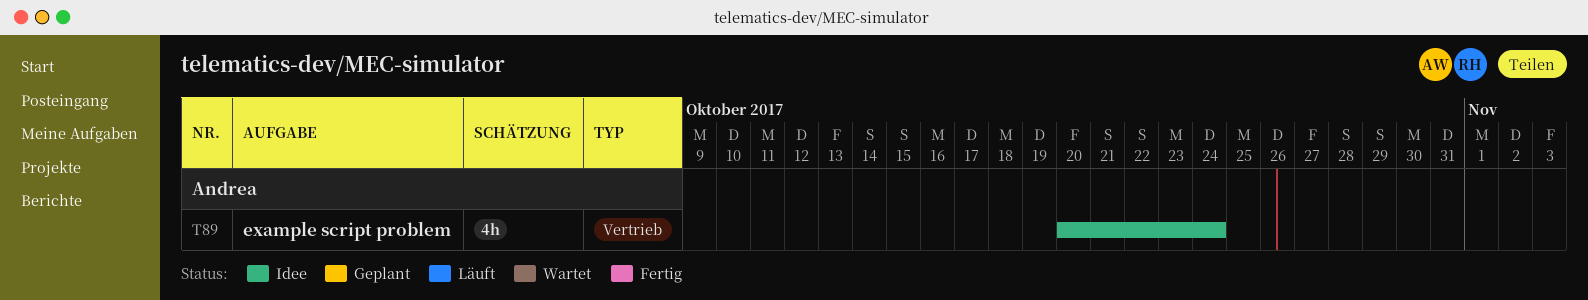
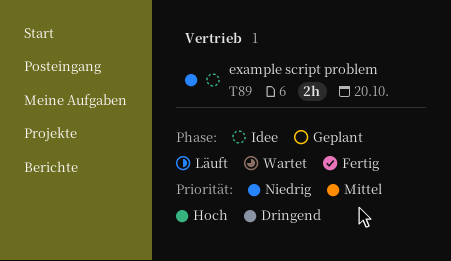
T89, estimate: 4h -> 2h
T89, due: Oct 24 -> Oct 20

